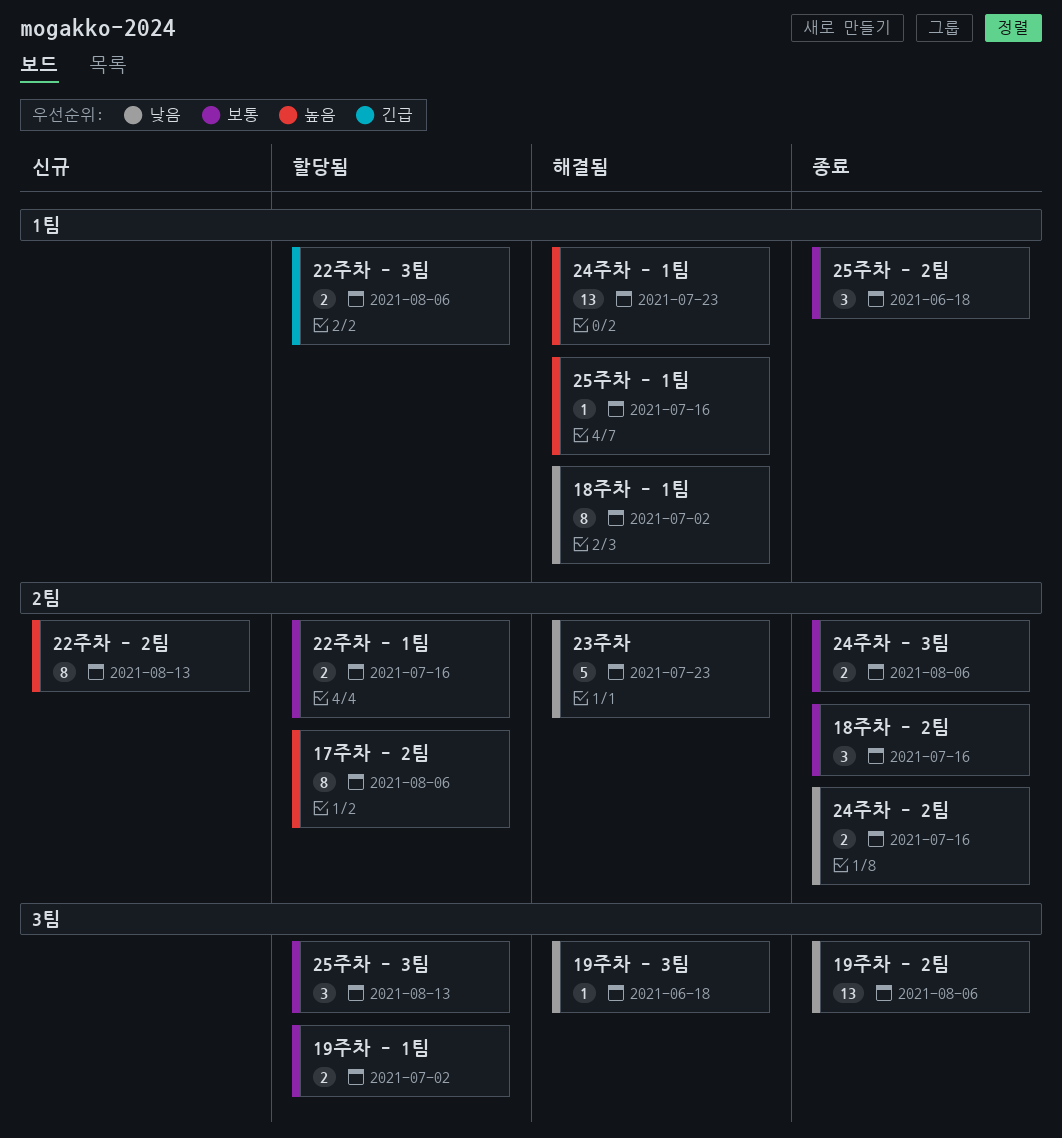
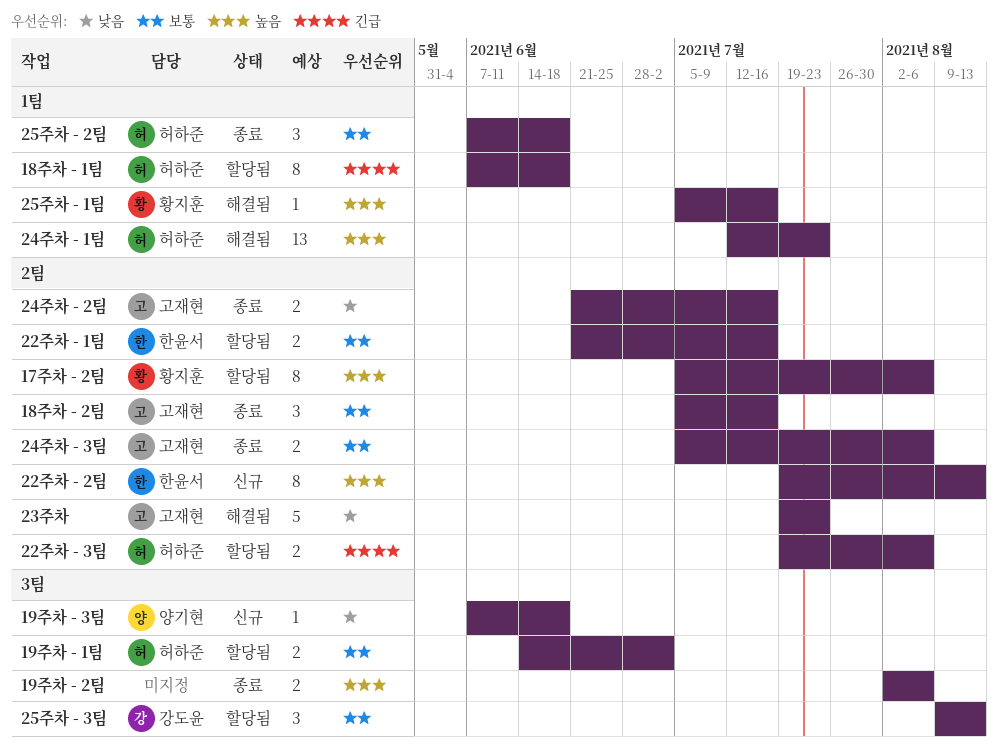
18주차 - 1팀, status: 해결됨 -> 할당됨
18주차 - 1팀, priority: 낮음 -> 긴급
18주차 - 1팀, due: Jul 2 -> Jun 18
19주차 - 2팀, priority: 낮음 -> 높음
19주차 - 2팀, estimate: 13 -> 2
19주차 - 3팀, status: 해결됨 -> 신규
22주차 - 3팀, label: 1팀 -> 2팀

